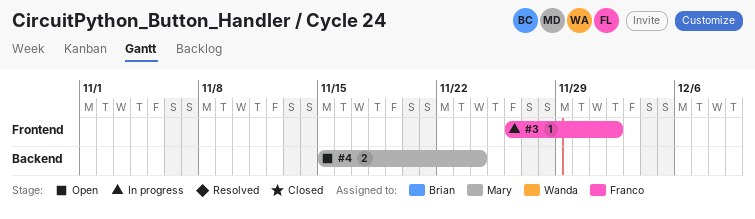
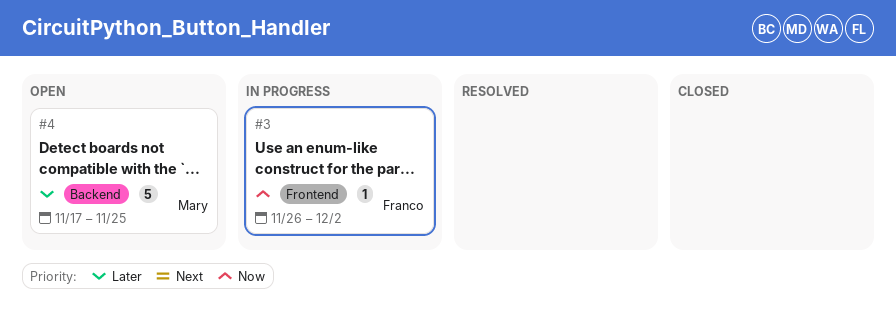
#4, estimate: 2 -> 5
#4, start: Nov 15 -> Nov 17
#4, due: Nov 24 -> Nov 25

